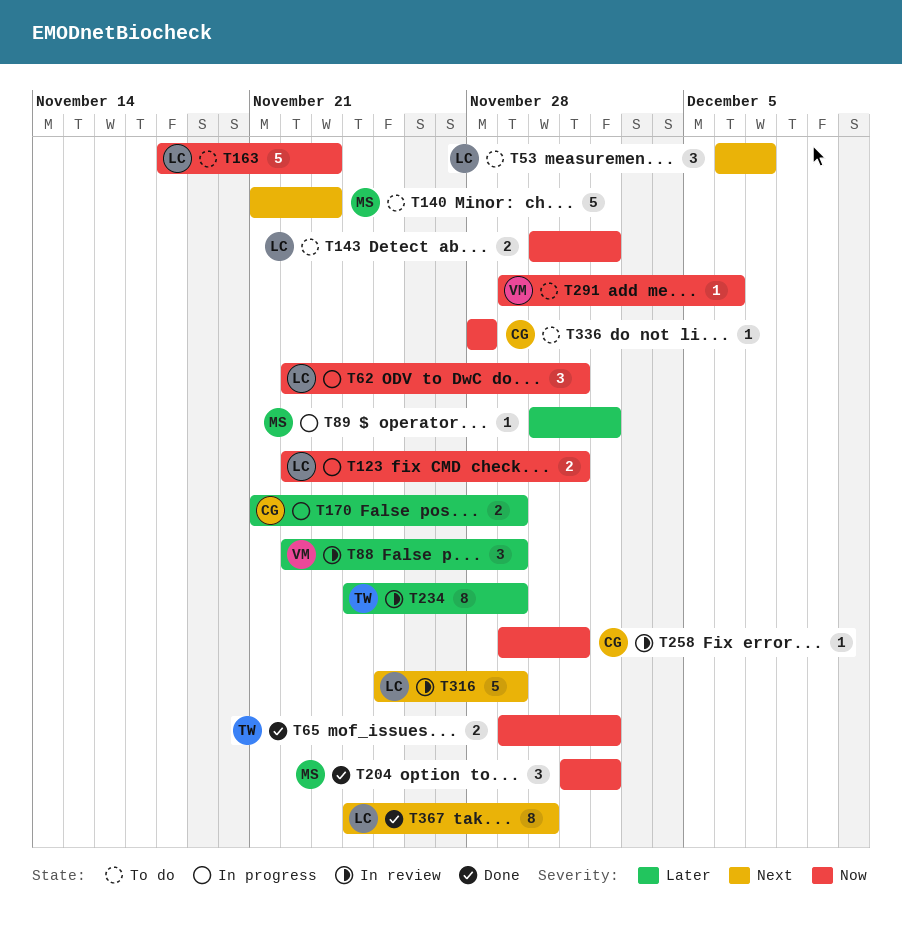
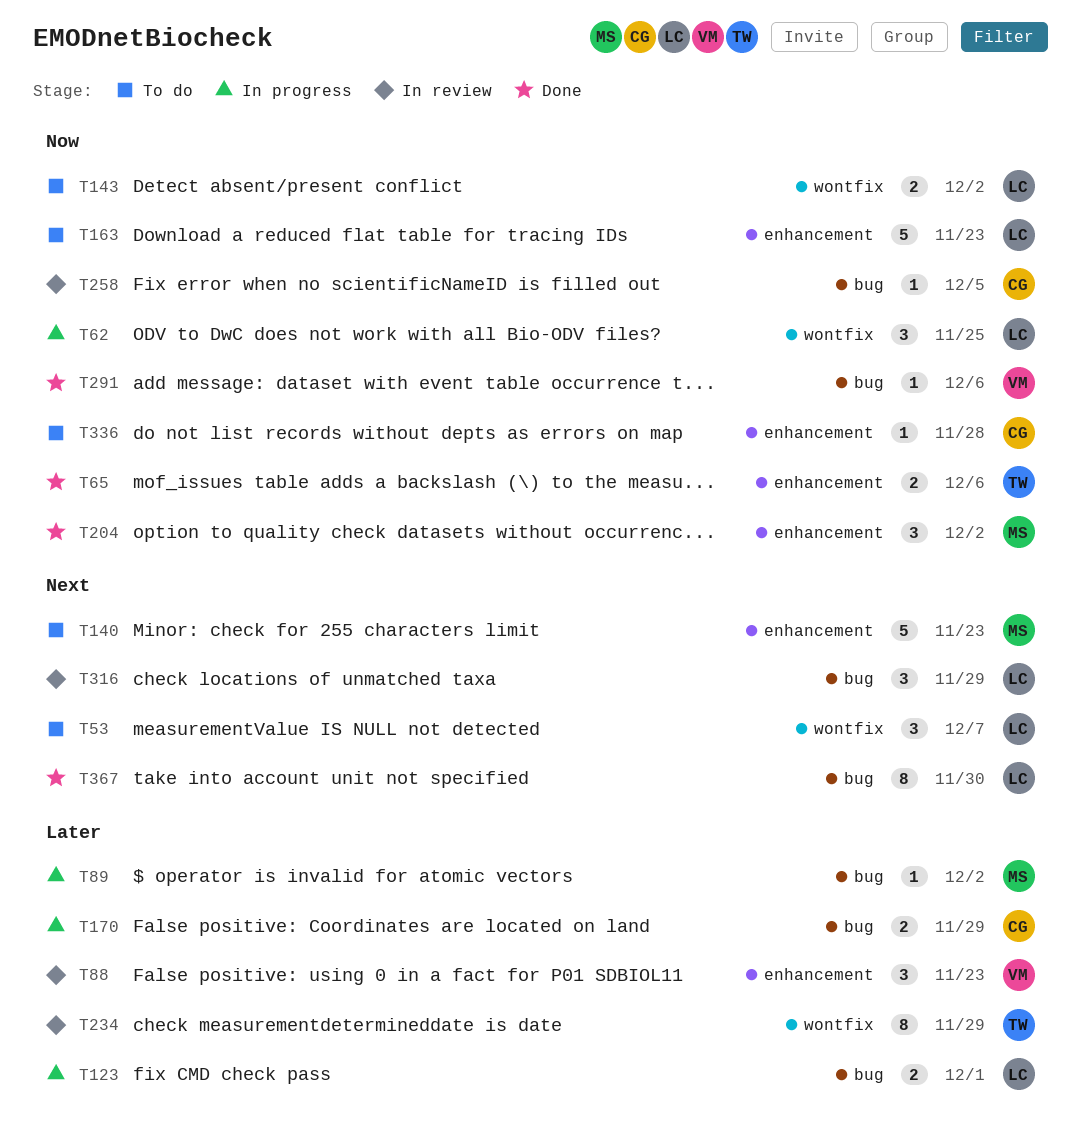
T62, due: Dec 1 -> Nov 25
T65, due: Dec 2 -> Dec 6
T88, due: Nov 29 -> Nov 23
T123, priority: Now -> Later
T258, due: Dec 1 -> Dec 5
T291, status: To do -> Done
T316, estimate: 5 -> 3

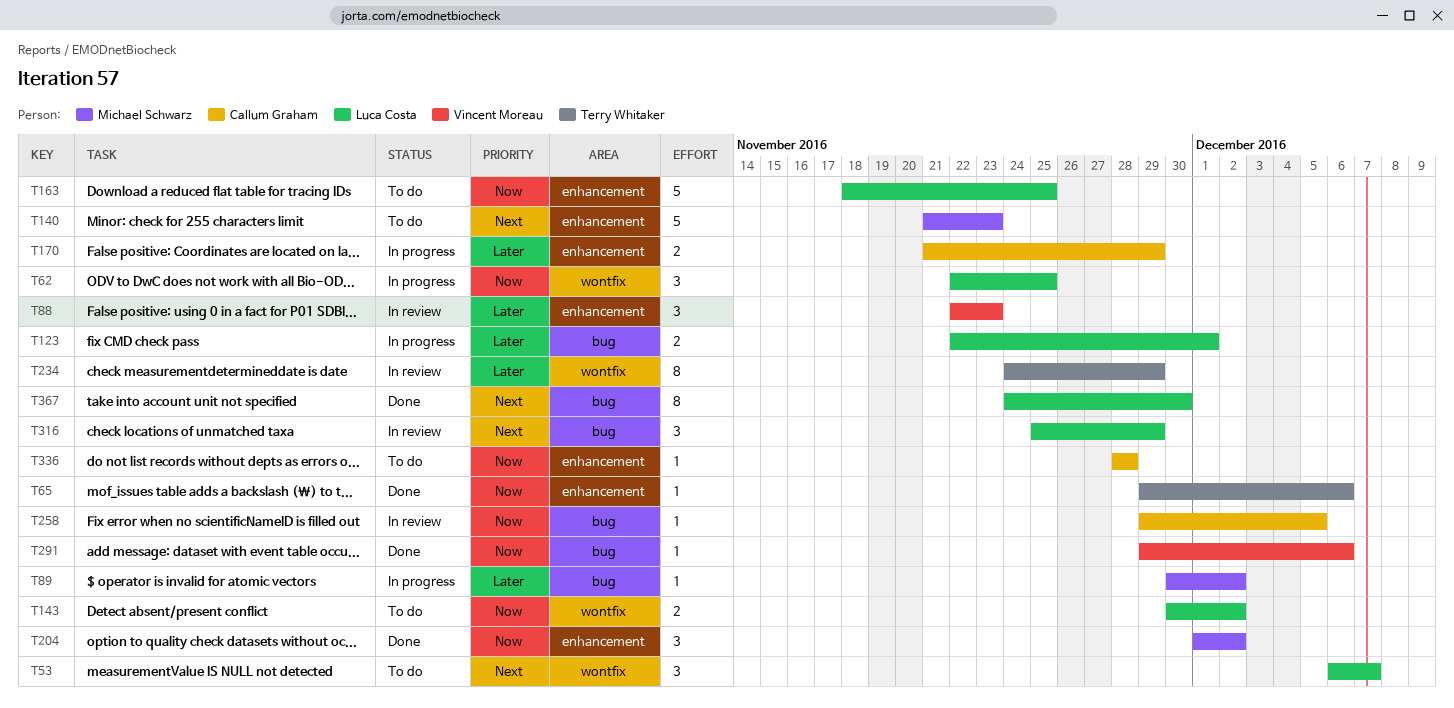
T65, estimate: 2 -> 1
T163, due: Nov 23 -> Nov 25
T170, label: bug -> enhancement

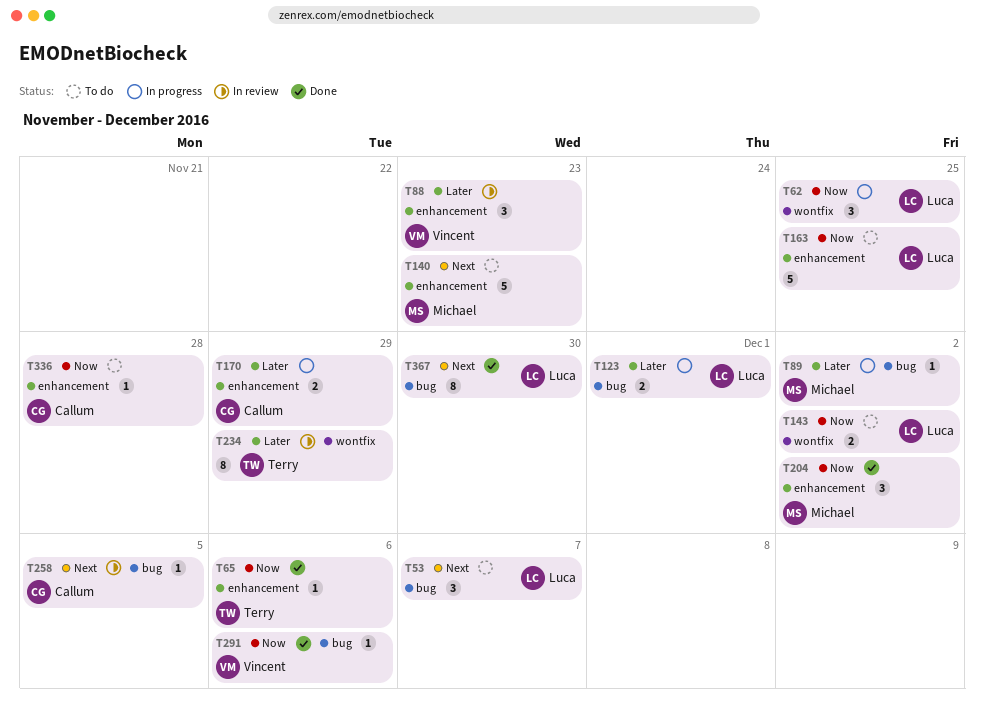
T53, label: wontfix -> bug
T258, priority: Now -> Next
T316: present -> none

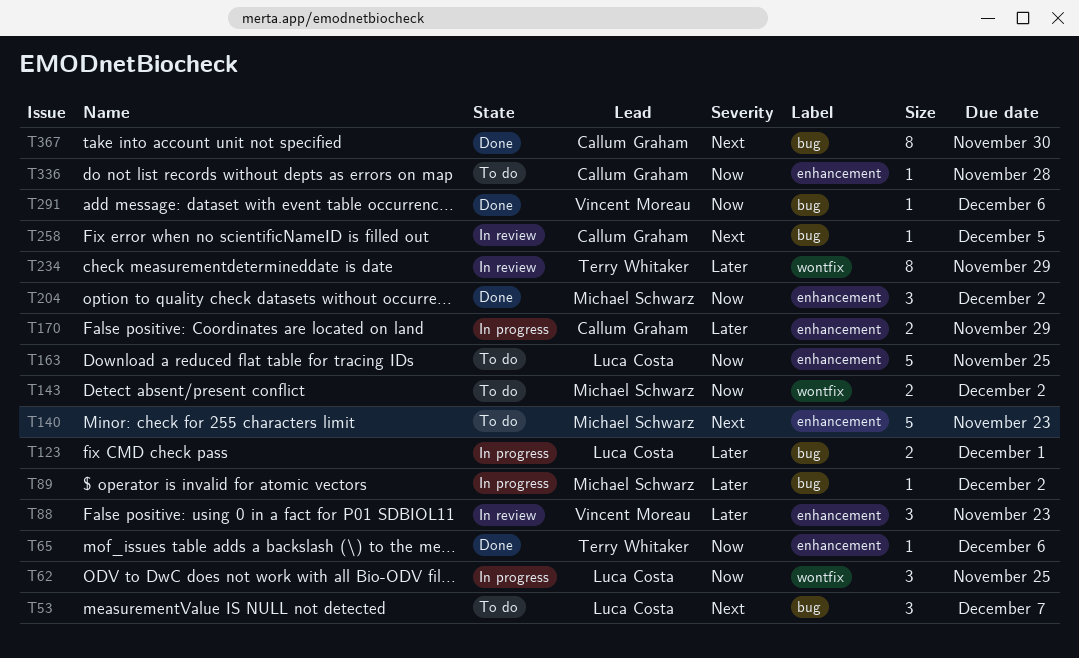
T143, owner: Luca Costa -> Michael Schwarz
T367, owner: Luca Costa -> Callum Graham

